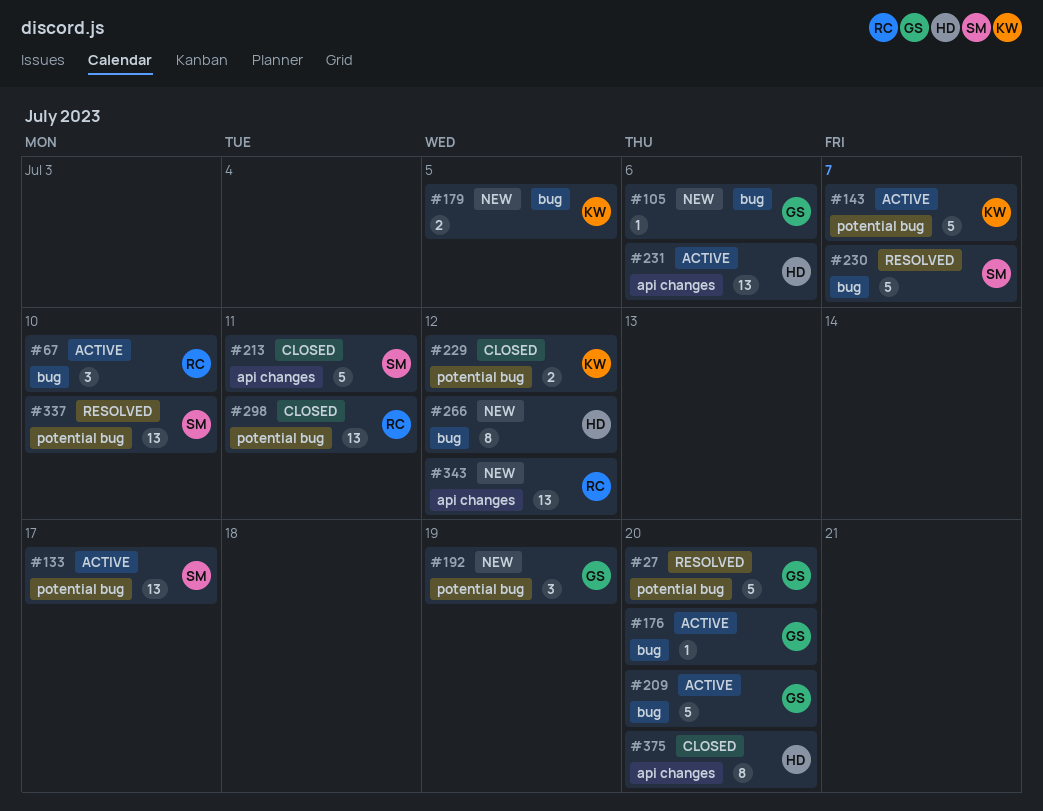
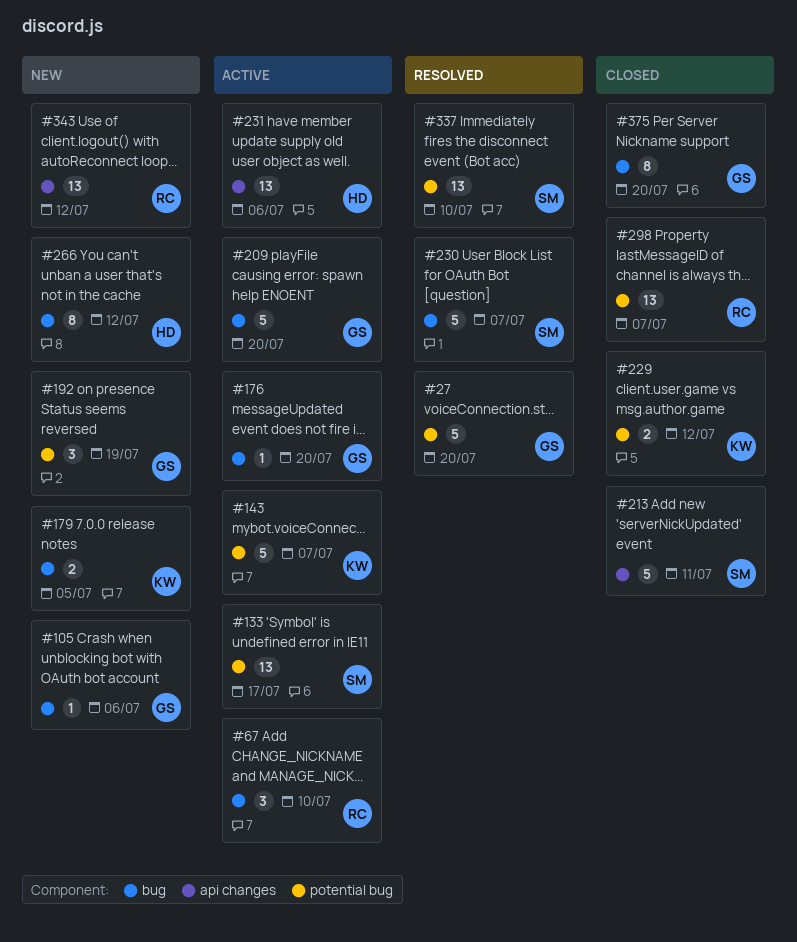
#298, due: Jul 11 -> Jul 7
#375, owner: HD -> GS
#375, label: api changes -> bug

